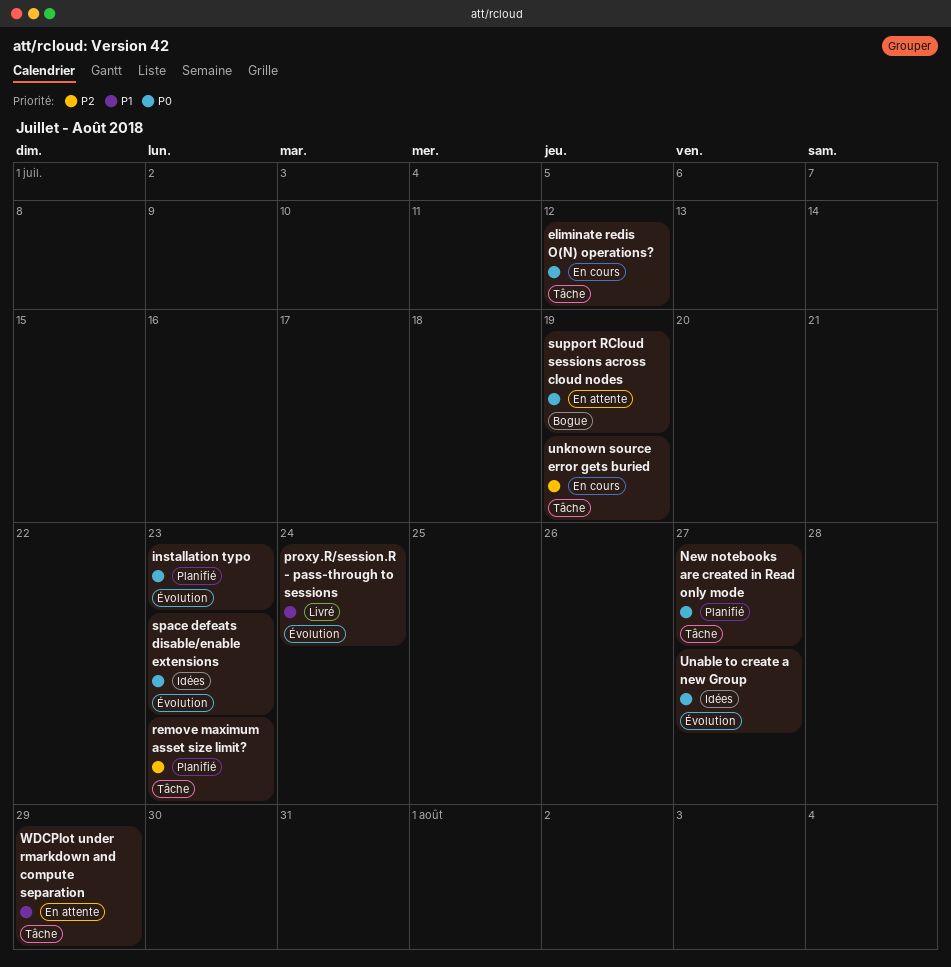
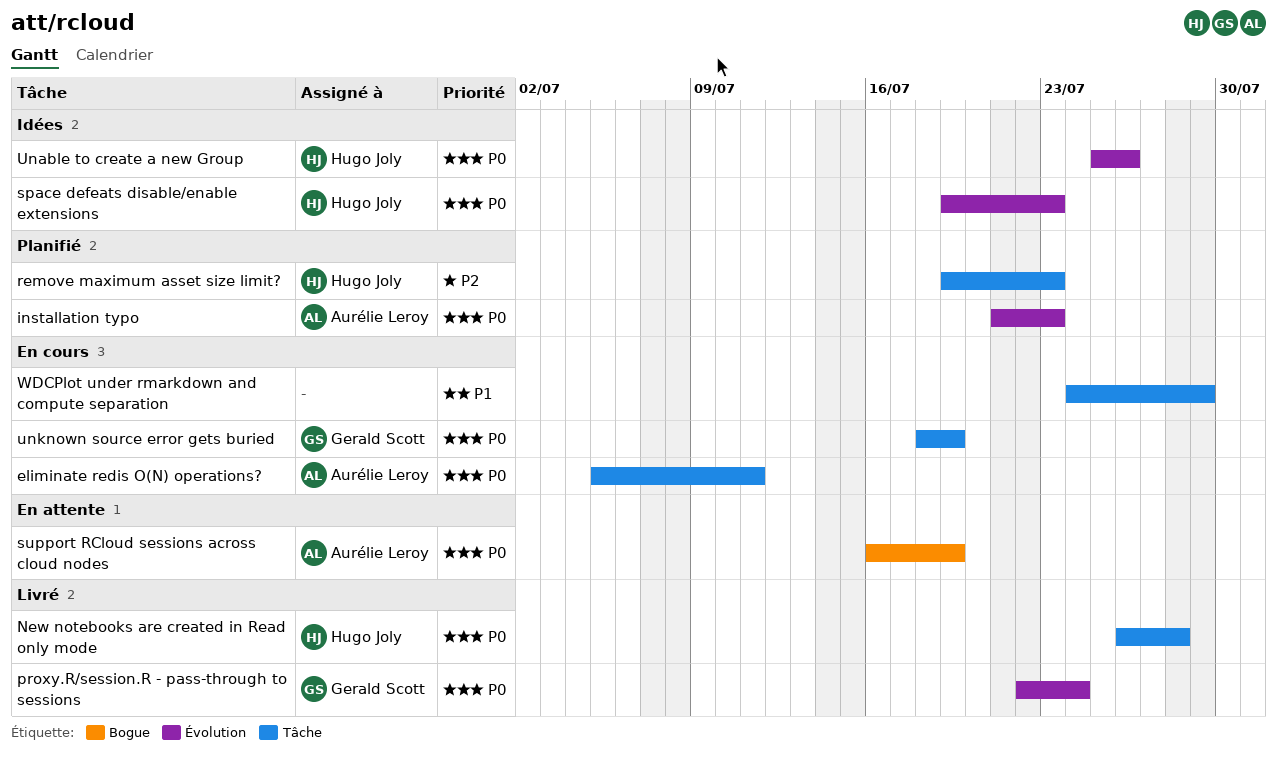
eliminate redis O(N) operations?, due: Jul 12 -> Jul 11
New notebooks are created in Read only mode, status: Planifié -> Livré
New notebooks are created in Read only mode, due: Jul 27 -> Jul 28
proxy.R/session.R - pass-through to sessions, priority: P1 -> P0
Unable to create a new Group, due: Jul 27 -> Jul 26
unknown source error gets buried, priority: P2 -> P0
WDCPlot under rmarkdown and compute separation, status: En attente -> En cours

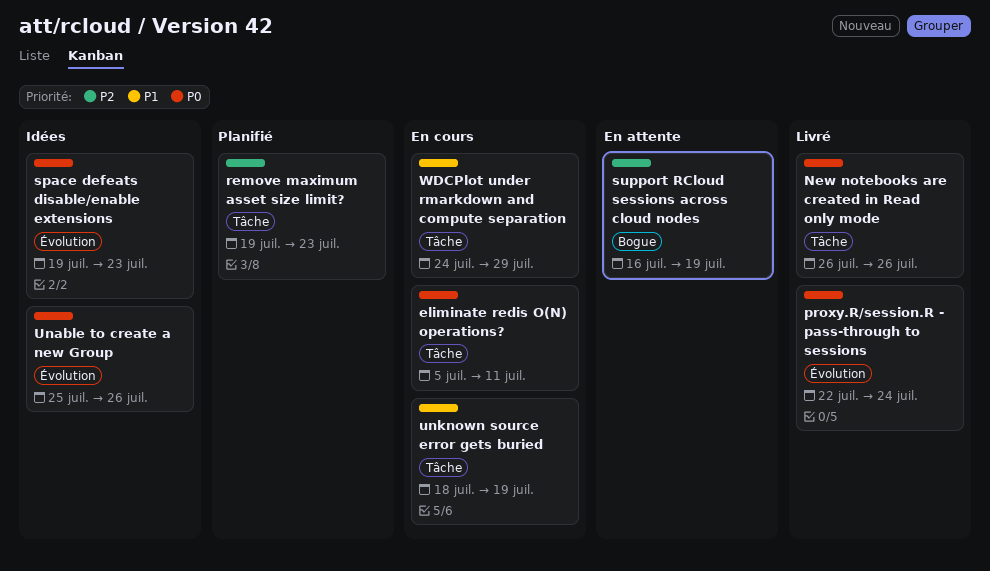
installation typo: present -> none
New notebooks are created in Read only mode, due: Jul 28 -> Jul 26
support RCloud sessions across cloud nodes, priority: P0 -> P2
unknown source error gets buried, priority: P0 -> P1

